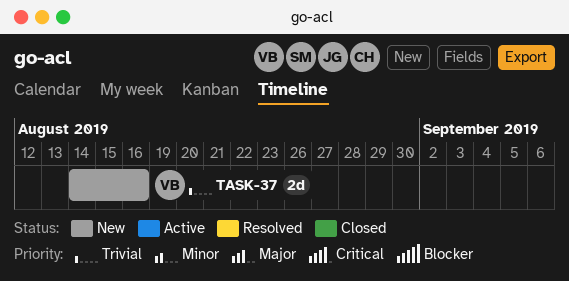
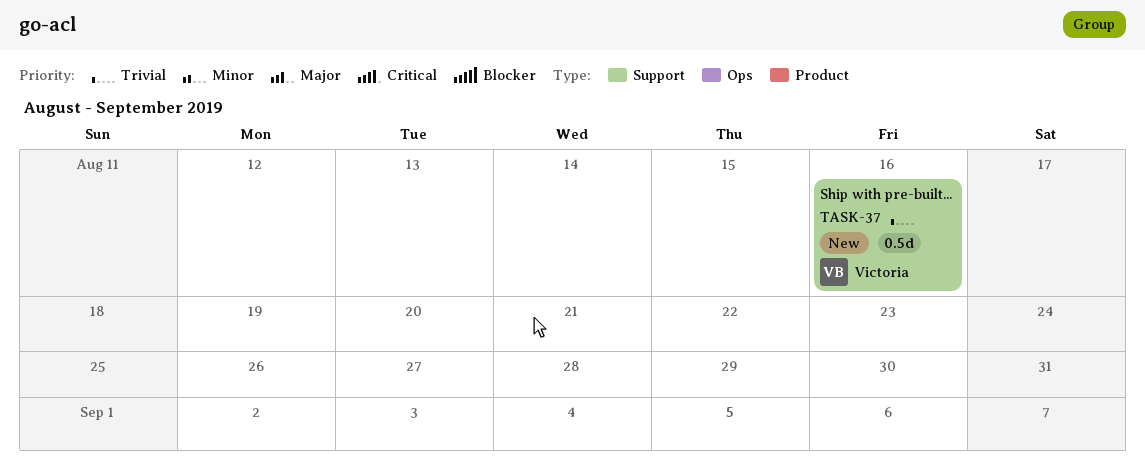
TASK-37, estimate: 2d -> 0.5d

